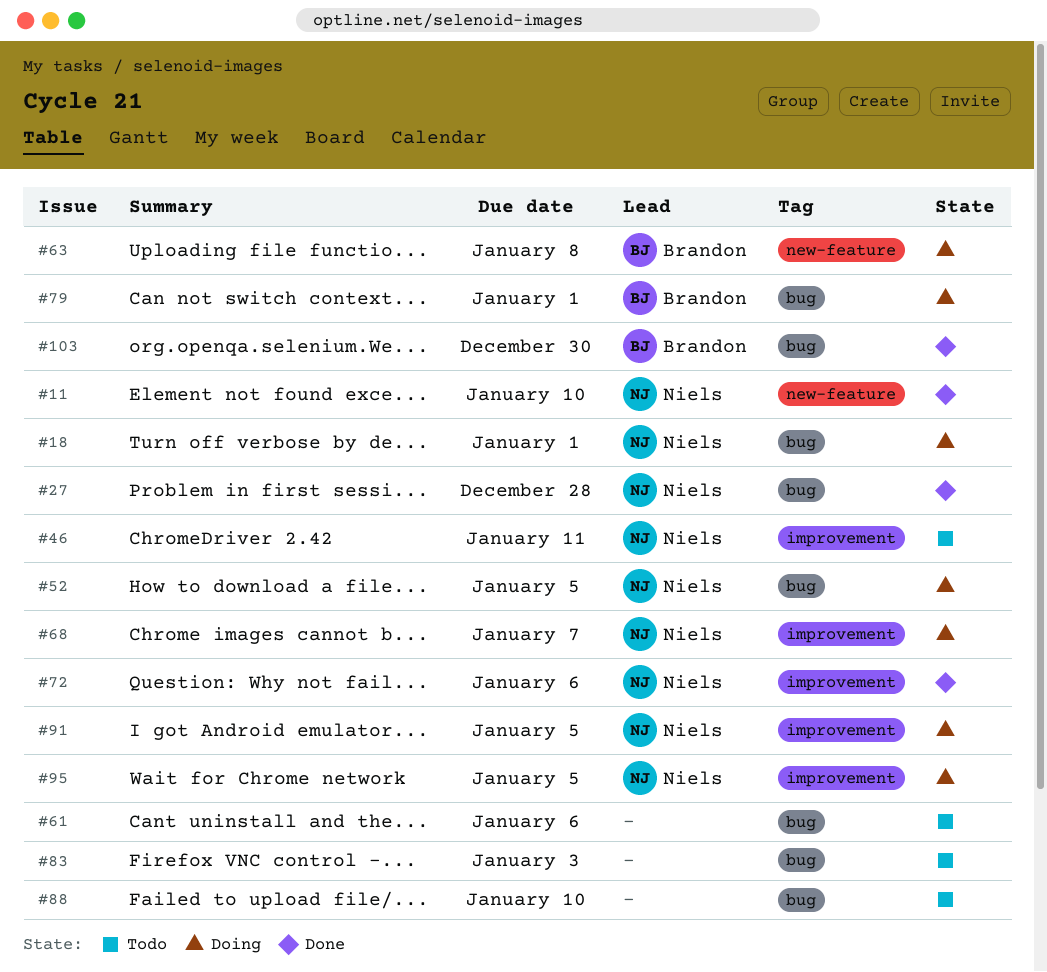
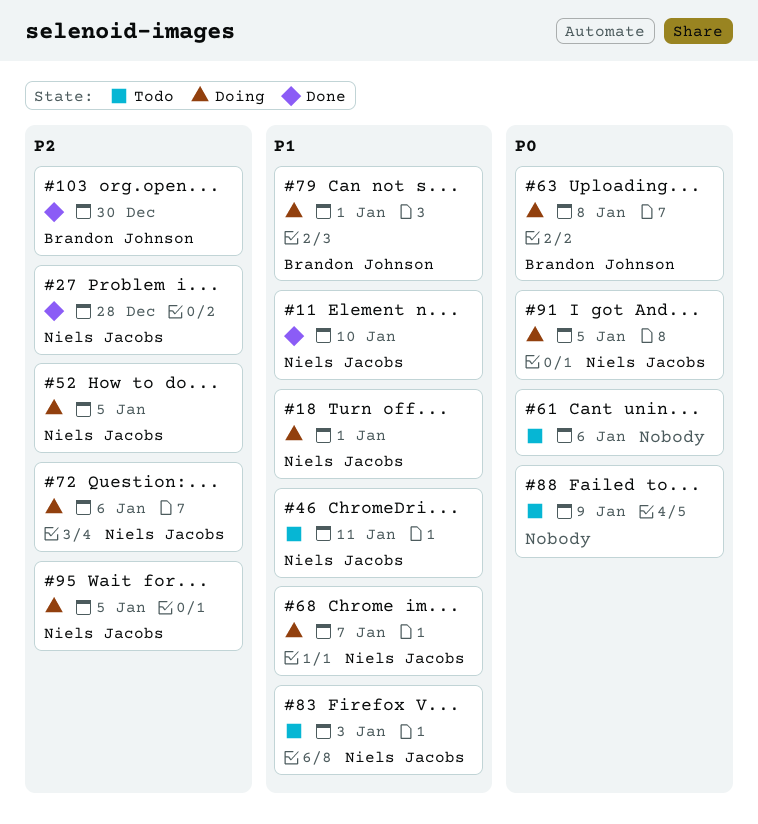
#72, status: Done -> Doing
#83, owner: none -> Niels Jacobs
#88, due: Jan 10 -> Jan 9

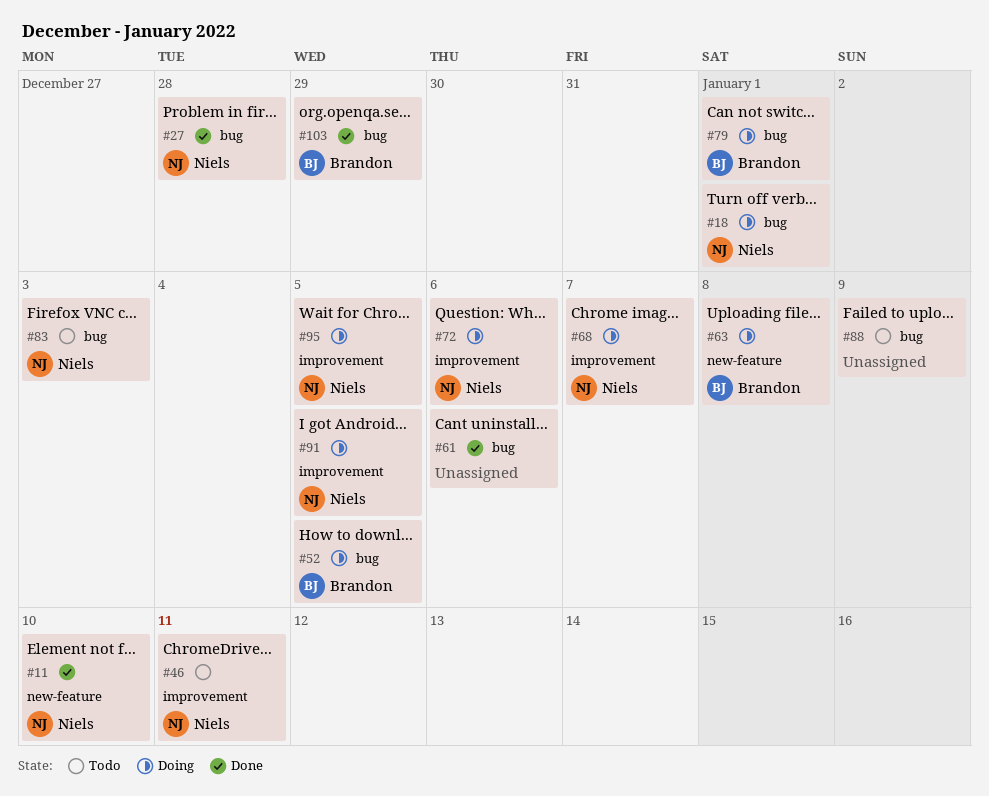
#52, owner: Niels Jacobs -> Brandon Johnson
#61, status: Todo -> Done
#103, due: Dec 30 -> Dec 29

